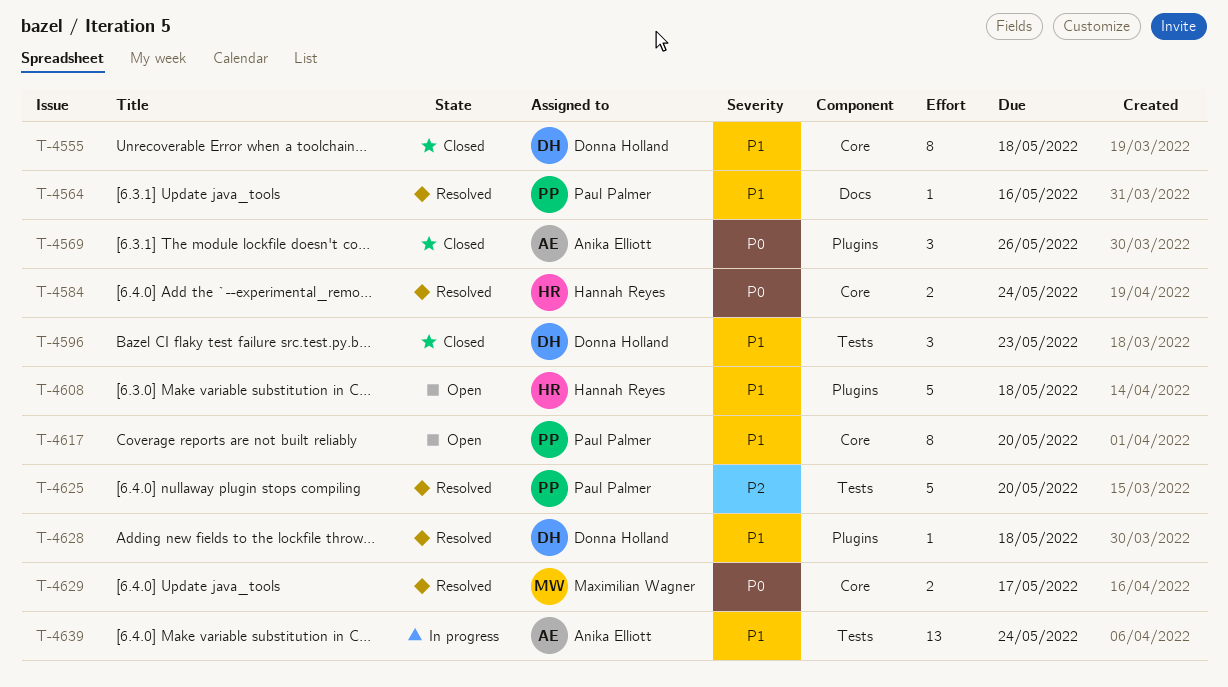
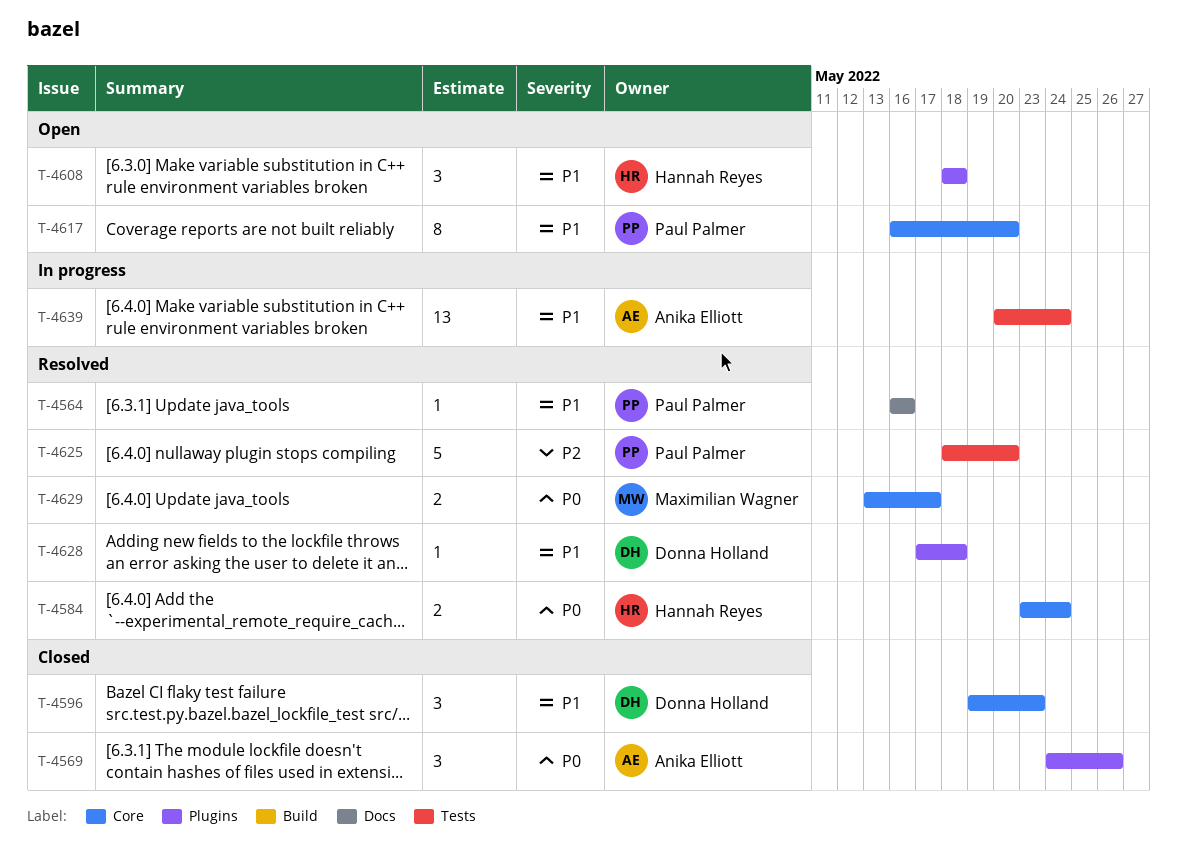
T-4555: present -> none
T-4596, label: Tests -> Core
T-4608, estimate: 5 -> 3

